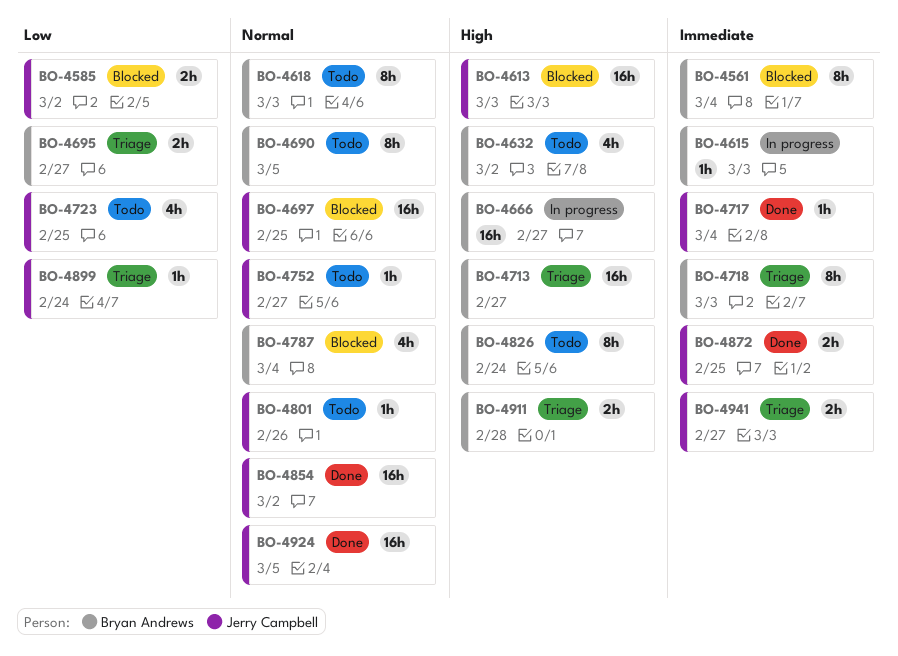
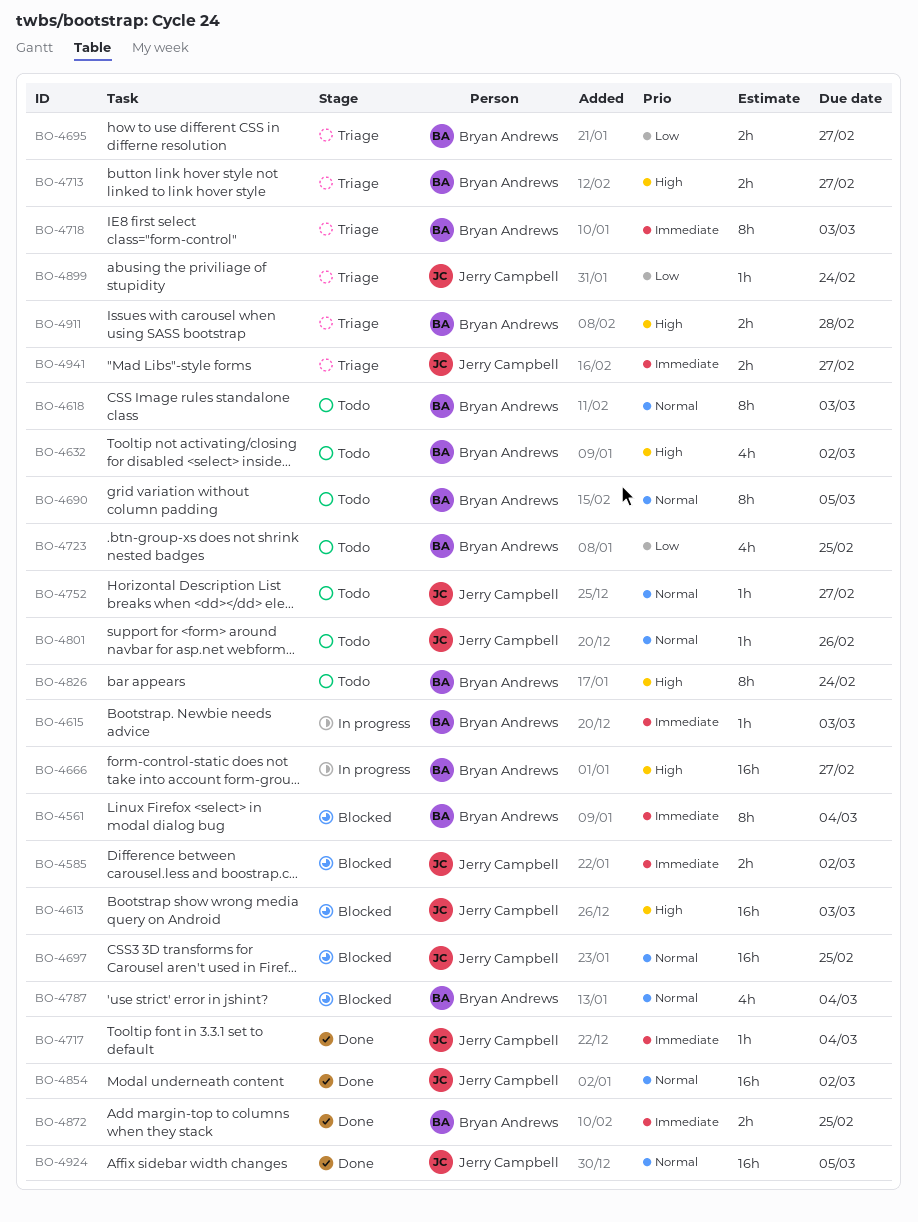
BO-4585, priority: Low -> Immediate
BO-4713, estimate: 16h -> 2h
BO-4723, owner: Jerry Campbell -> Bryan Andrews
BO-4872, owner: Jerry Campbell -> Bryan Andrews

